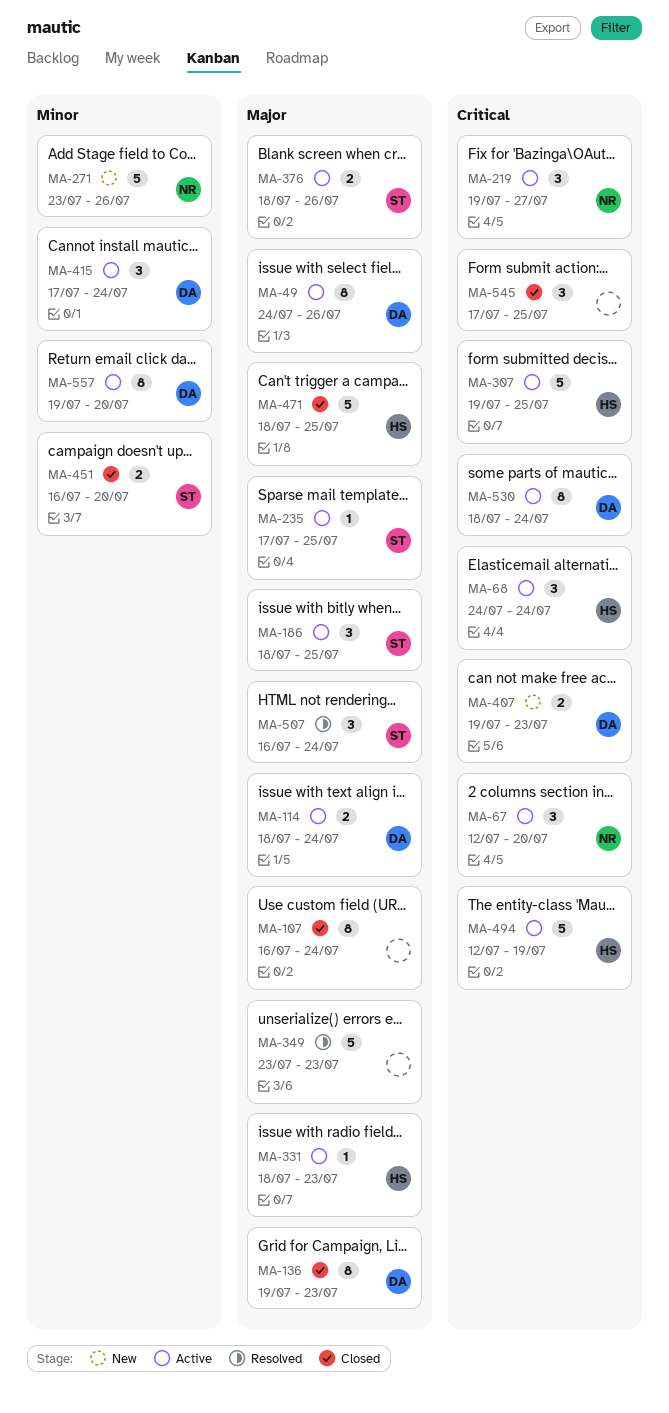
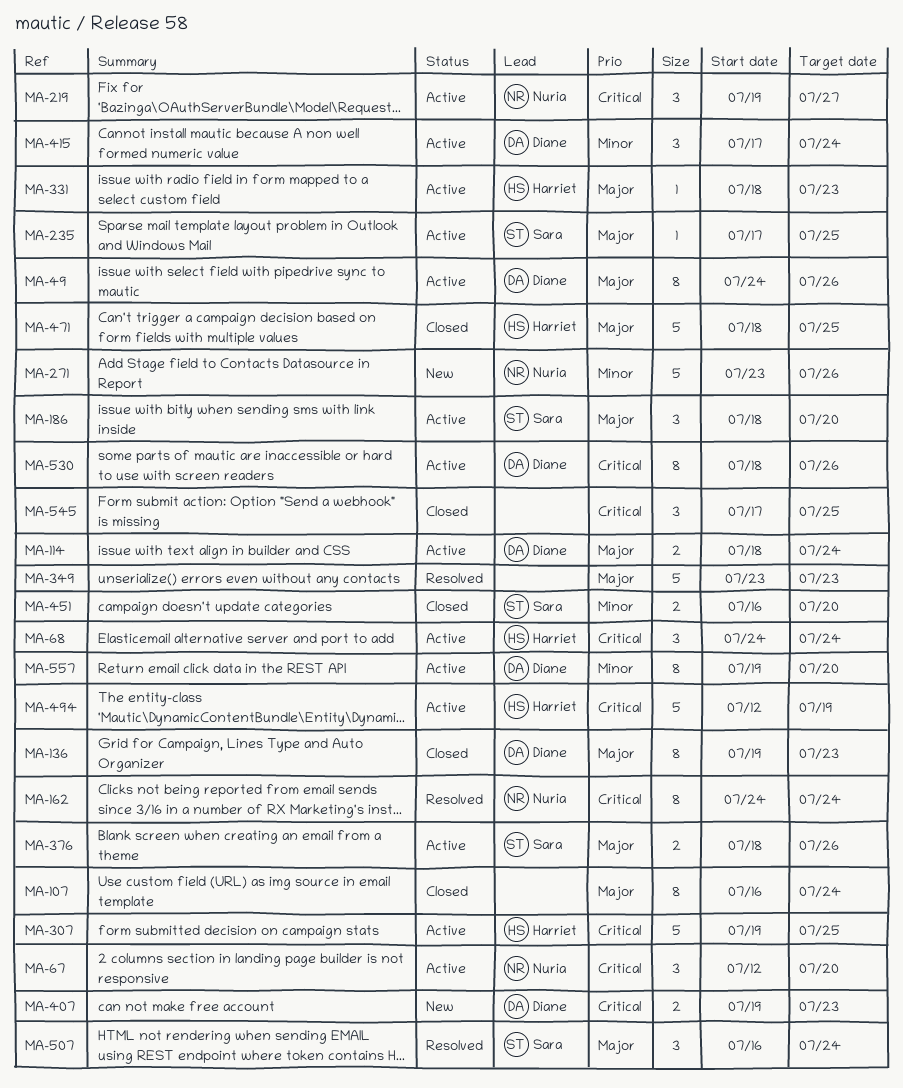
MA-162: none -> present
MA-186, due: Jul 25 -> Jul 20
MA-530, due: Jul 24 -> Jul 26

